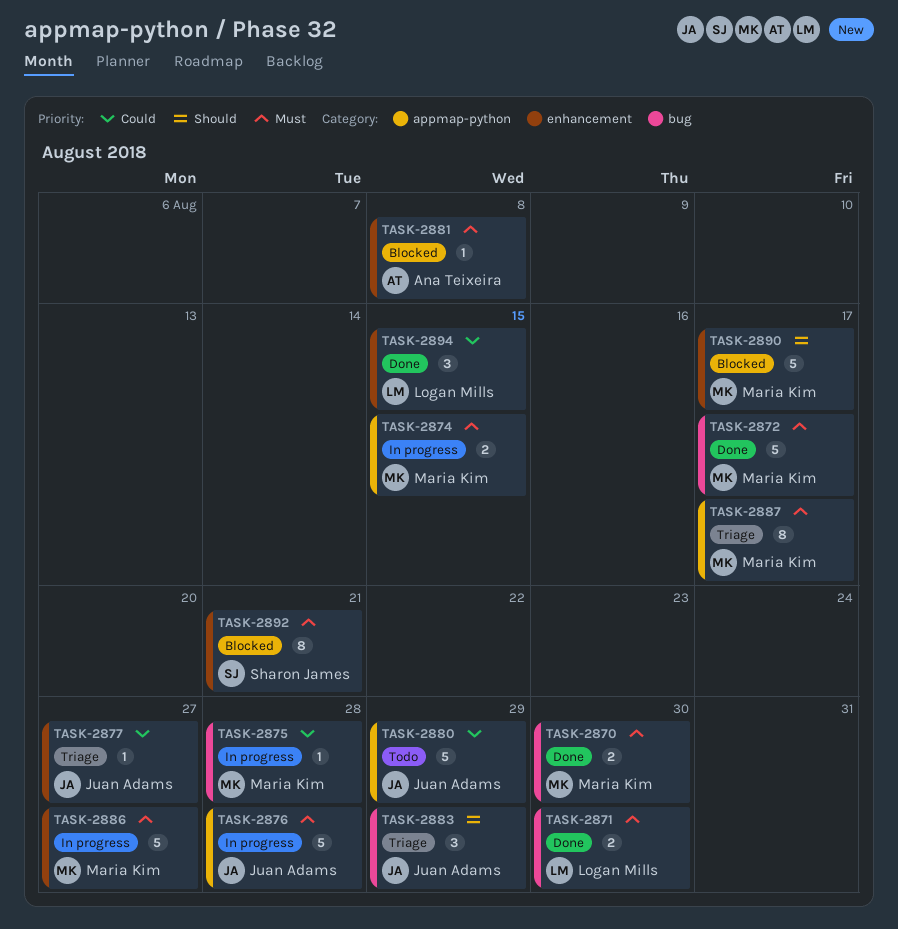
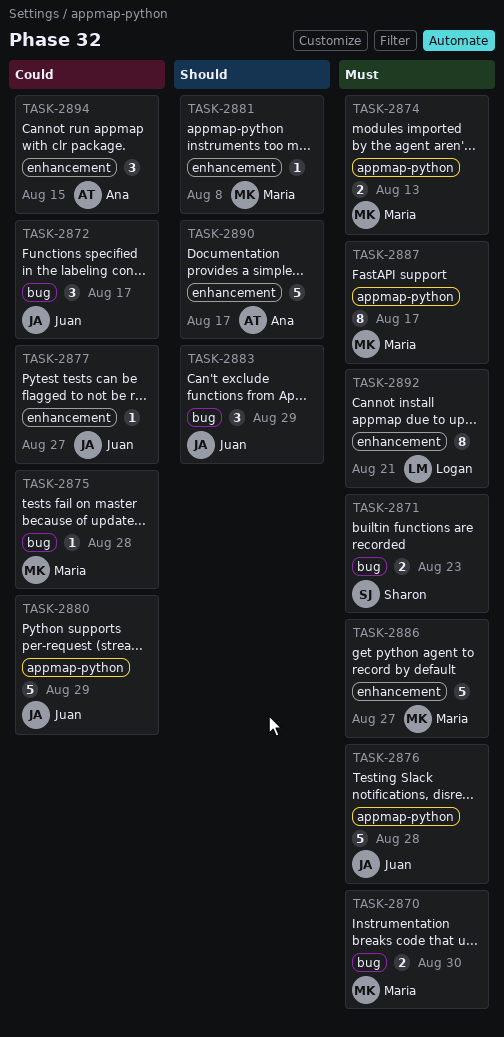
TASK-2871, owner: Logan Mills -> Sharon James
TASK-2871, due: Aug 30 -> Aug 23
TASK-2872, owner: Maria Kim -> Juan Adams
TASK-2872, priority: Must -> Could
TASK-2872, estimate: 5 -> 3
TASK-2874, due: Aug 15 -> Aug 13
TASK-2881, owner: Ana Teixeira -> Maria Kim
TASK-2881, priority: Must -> Should
TASK-2890, owner: Maria Kim -> Ana Teixeira
TASK-2892, owner: Sharon James -> Logan Mills
TASK-2894, owner: Logan Mills -> Ana Teixeira

